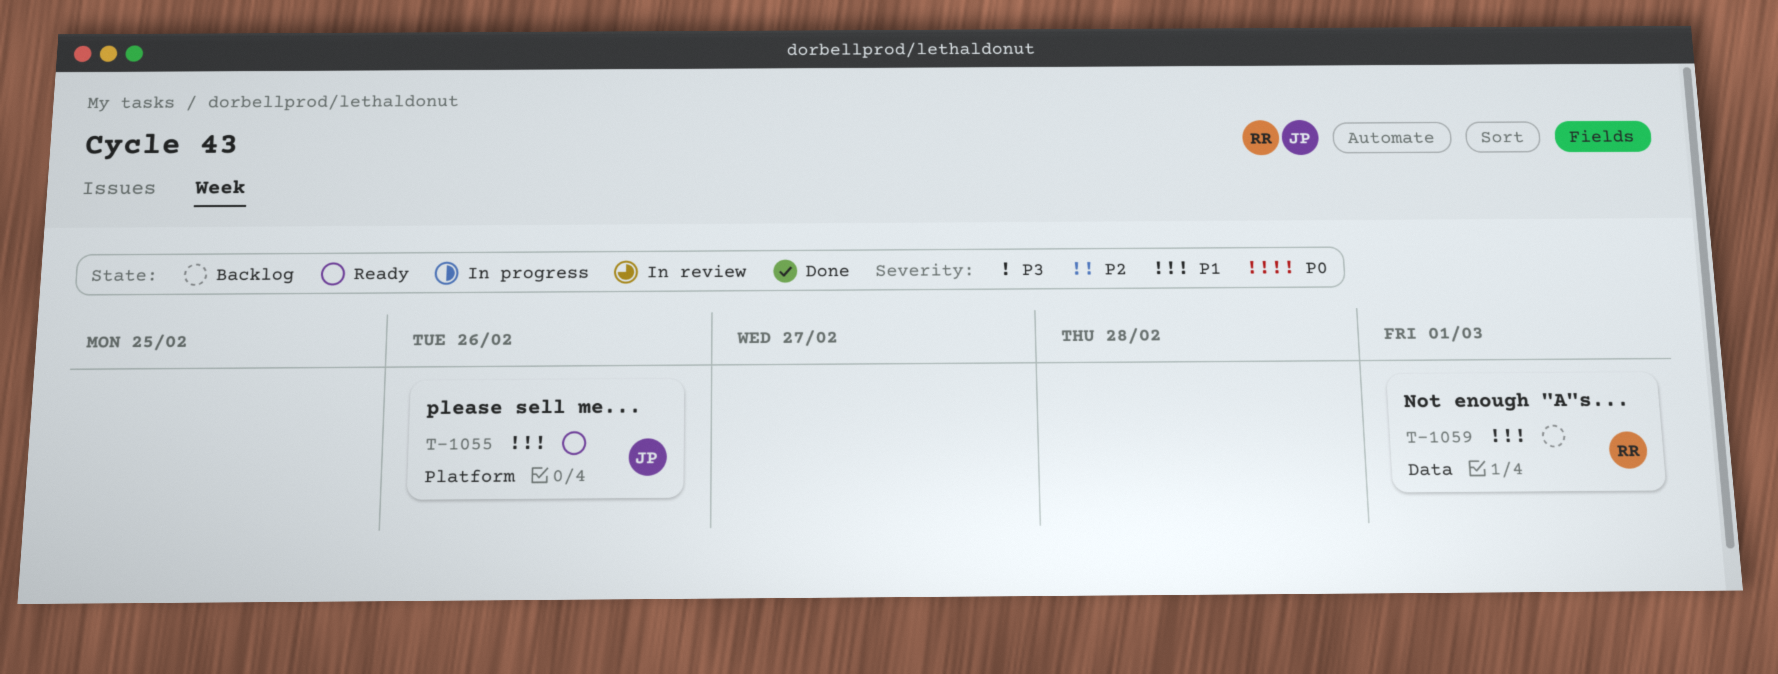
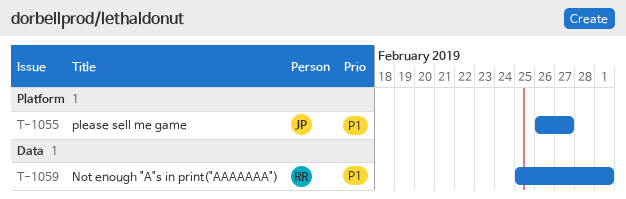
T-1055, due: Feb 26 -> Feb 27

